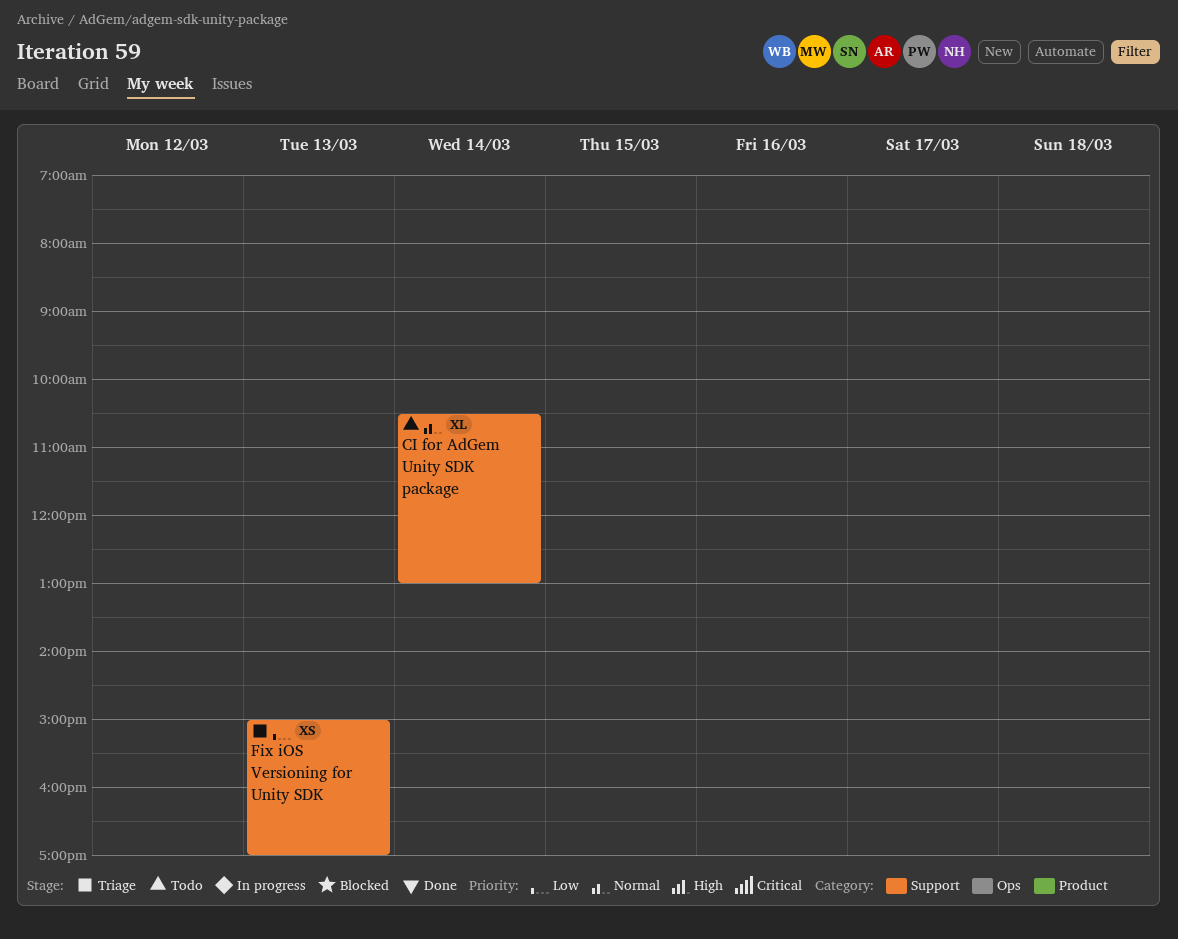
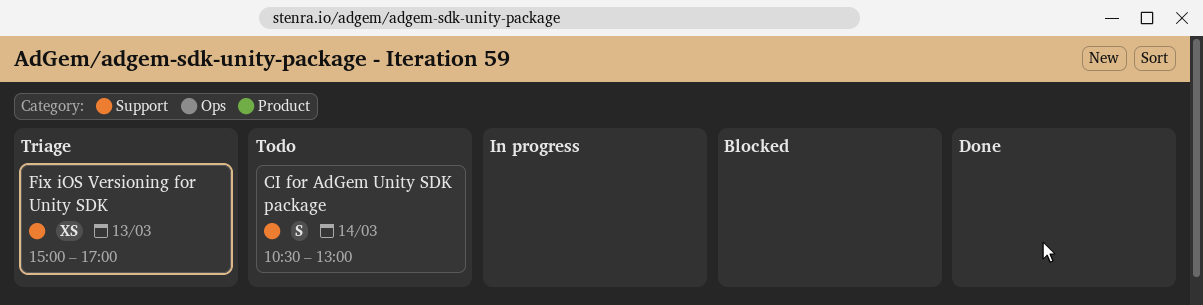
CI for AdGem Unity SDK package, estimate: XL -> S

